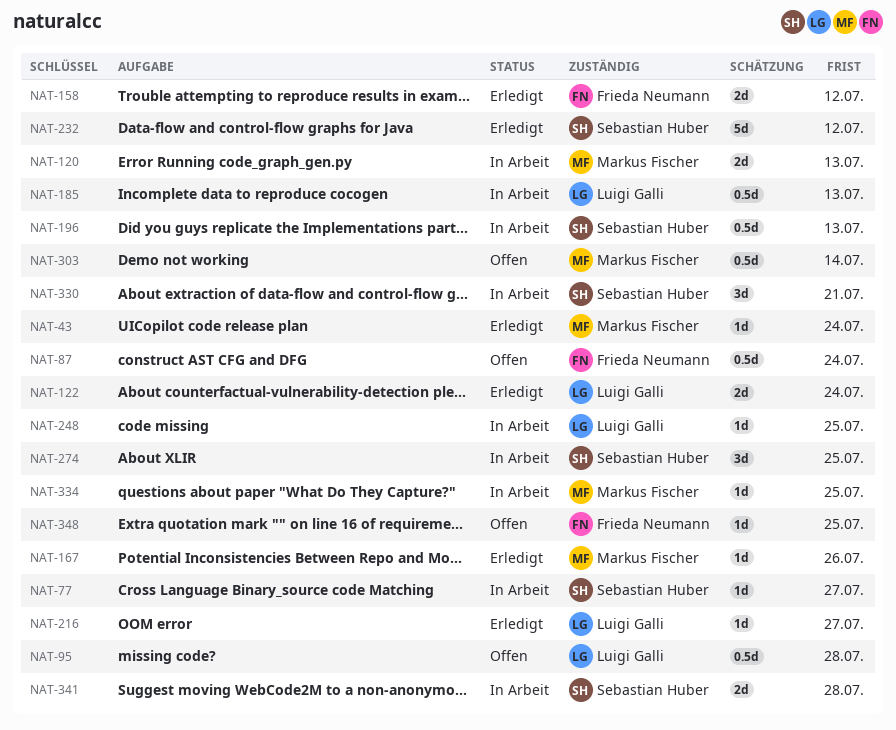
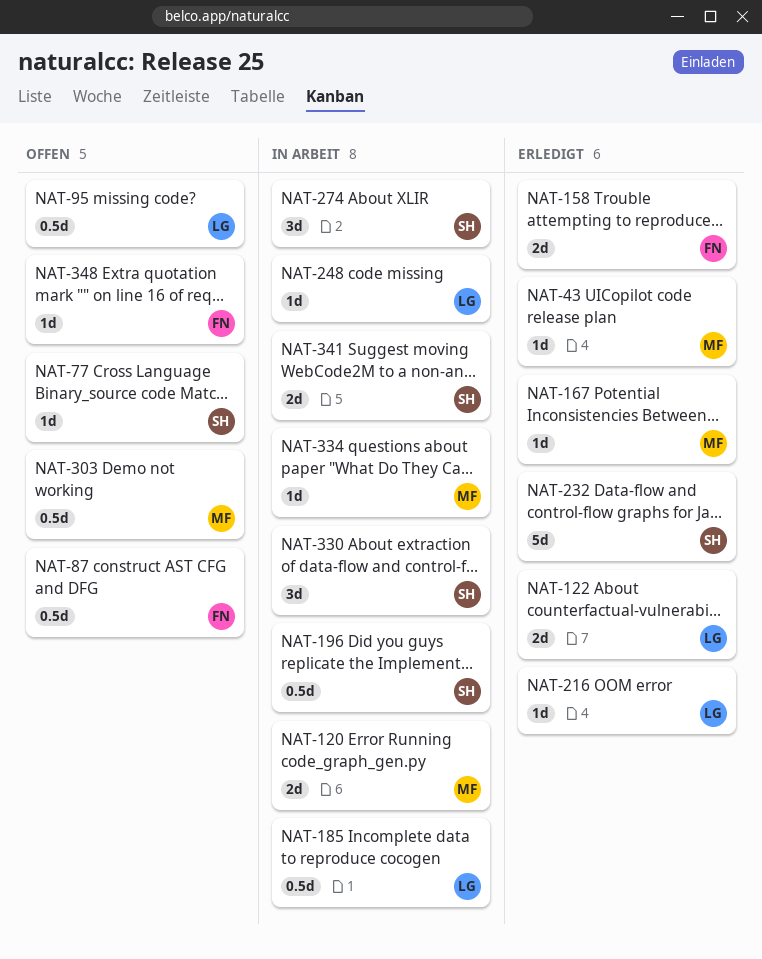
NAT-77, status: In Arbeit -> Offen

